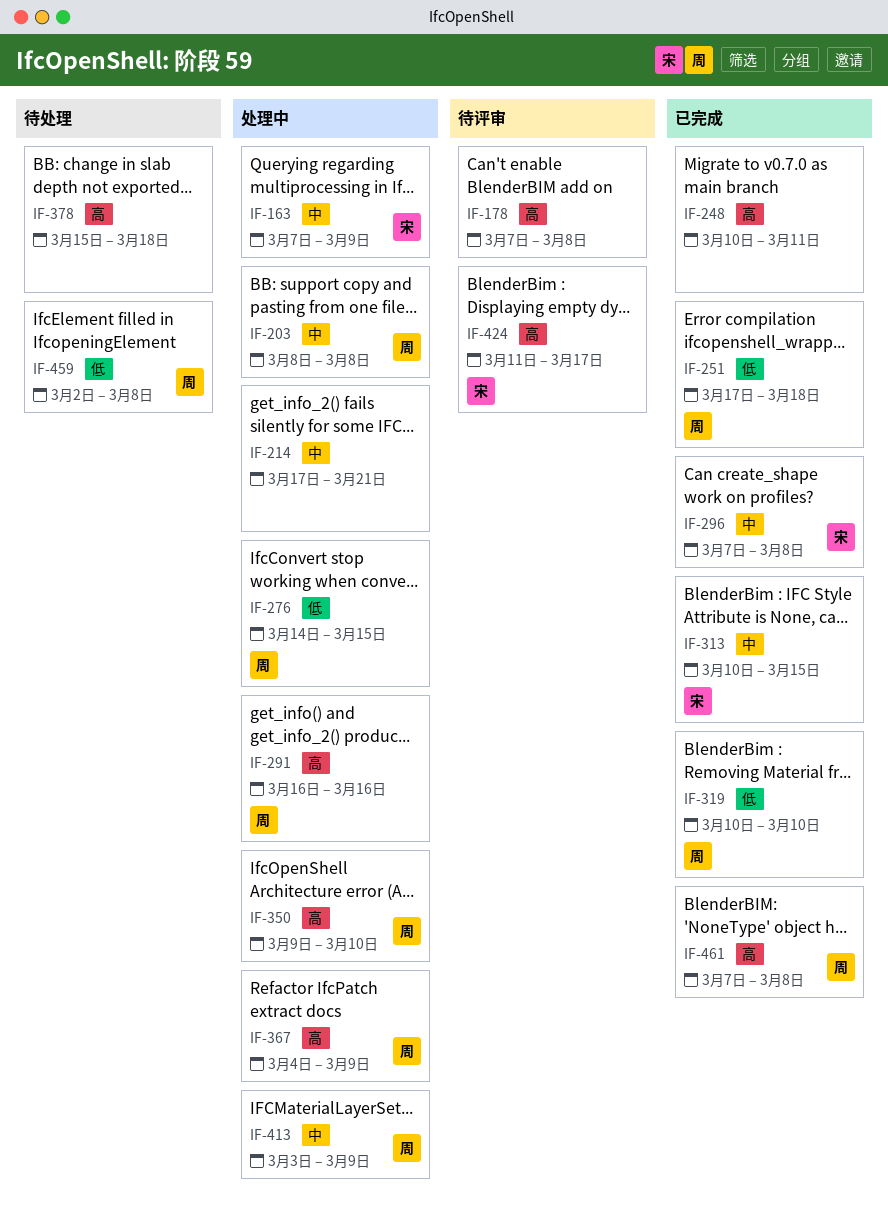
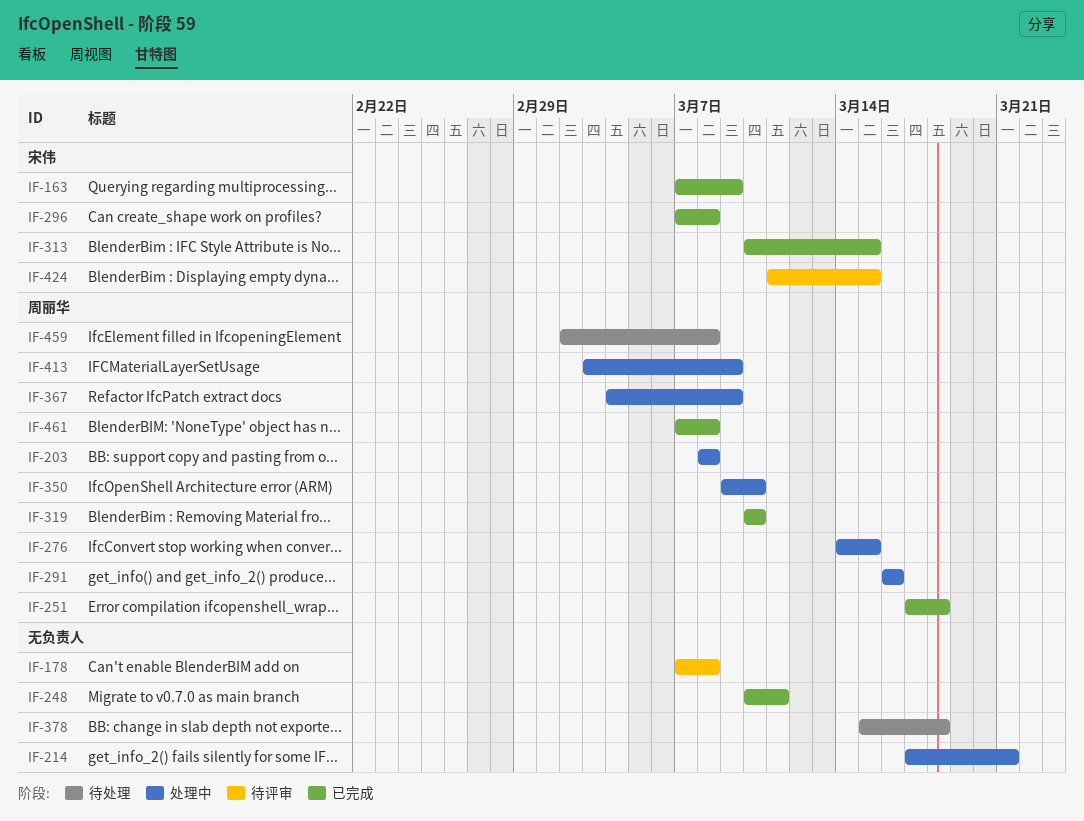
IF-163, status: 处理中 -> 已完成
IF-424, due: Mar 17 -> Mar 15

